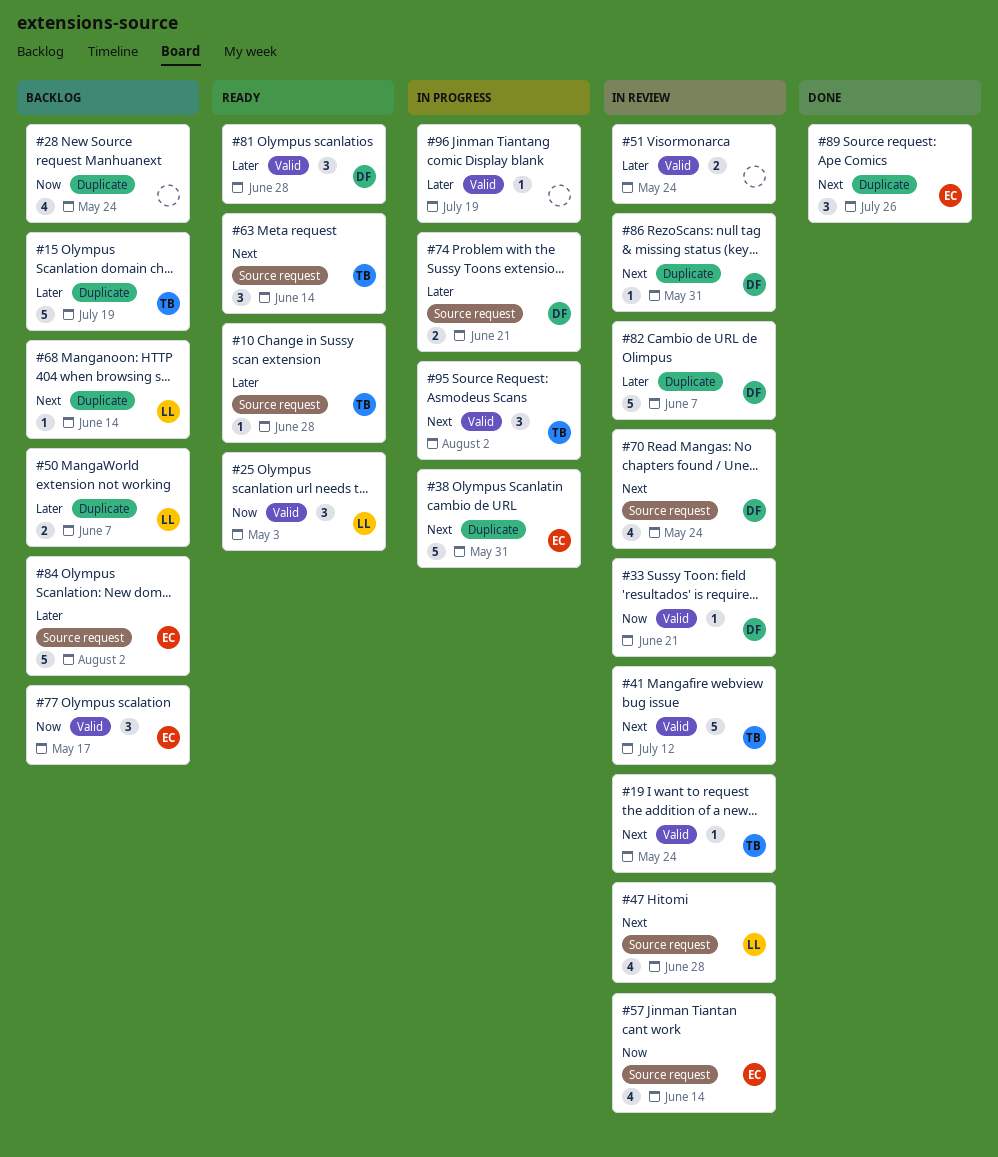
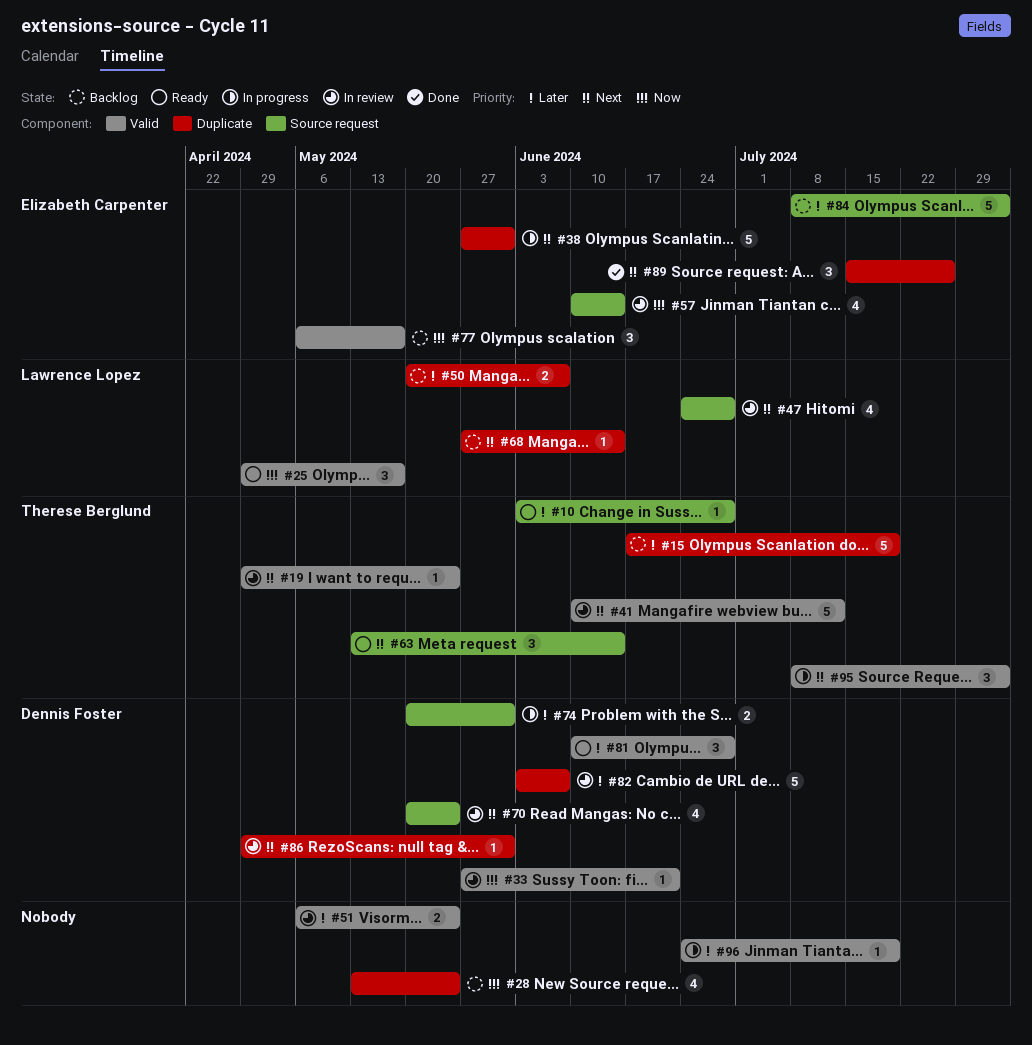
#25, due: May 3 -> May 17
#74, due: Jun 21 -> May 31

